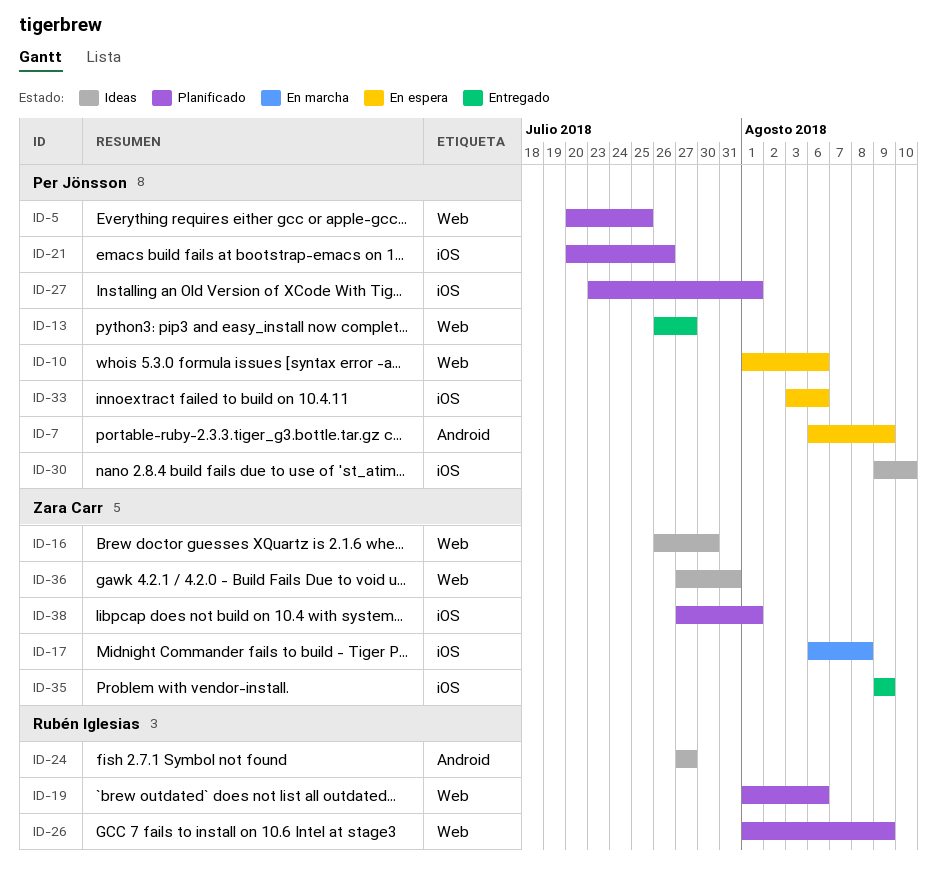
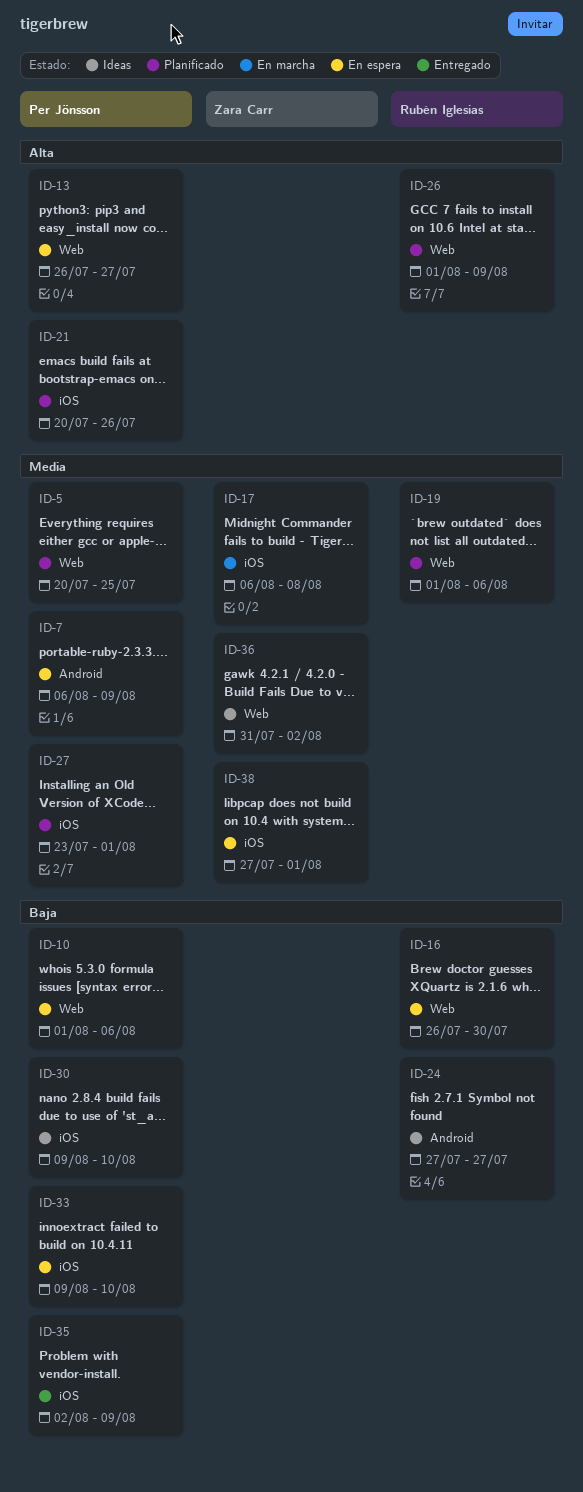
ID-13, status: Entregado -> En espera
ID-16, status: Ideas -> En espera
ID-16, owner: Zara Carr -> Rubén Iglesias
ID-33, start: Aug 3 -> Aug 9
ID-33, due: Aug 6 -> Aug 10
ID-35, owner: Zara Carr -> Per Jönsson
ID-35, start: Aug 9 -> Aug 2
ID-36, start: Jul 27 -> Jul 31
ID-36, due: Jul 31 -> Aug 2
ID-38, status: Planificado -> En espera

